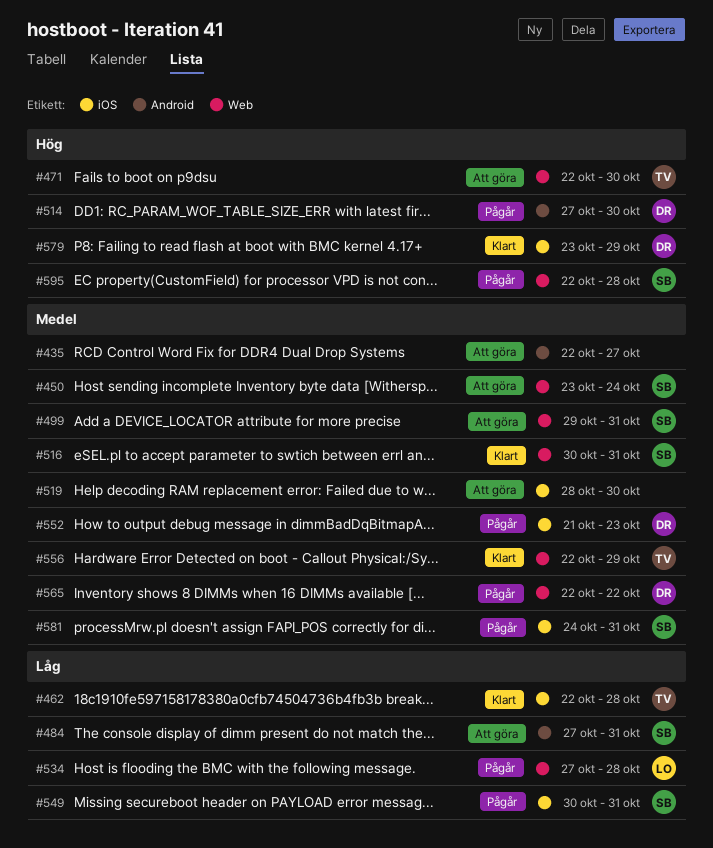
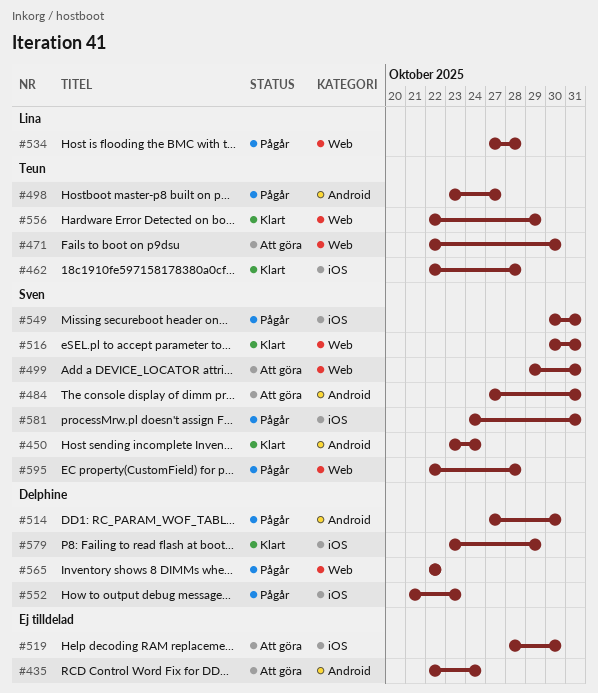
#435, due: Oct 27 -> Oct 24
#450, status: Att göra -> Klart
#450, label: Web -> Android
#498: none -> present

